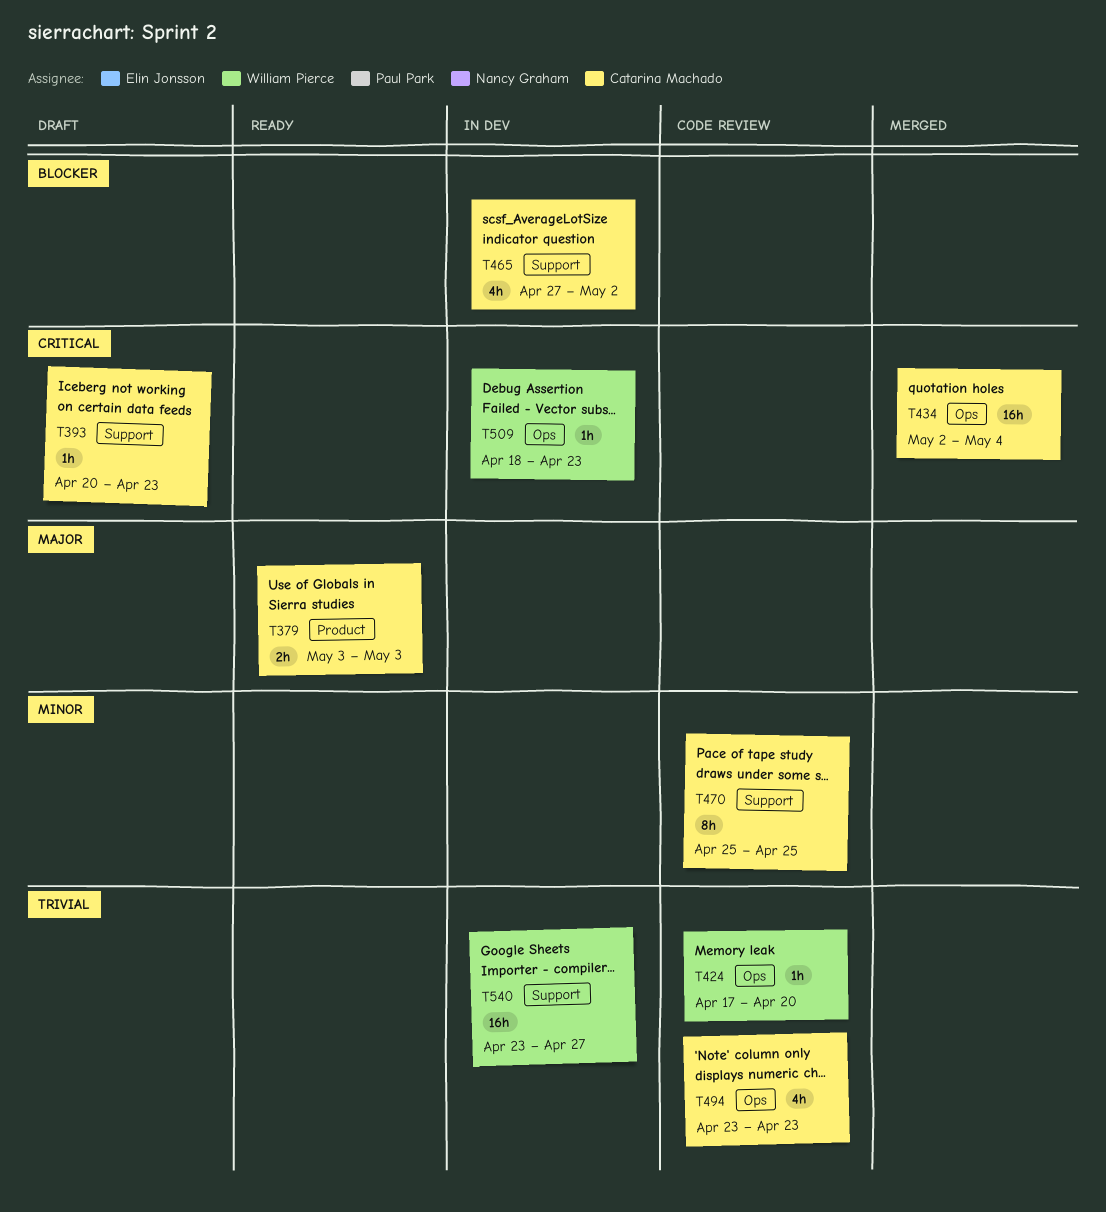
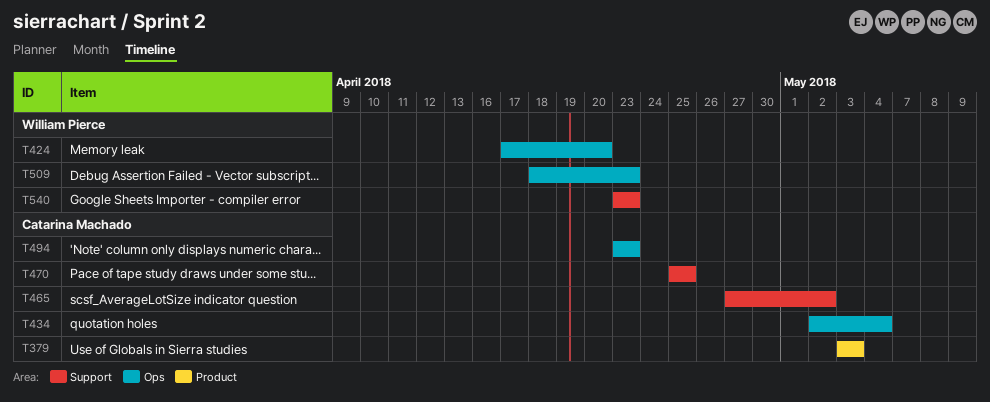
T393: present -> none
T540, due: Apr 27 -> Apr 23

